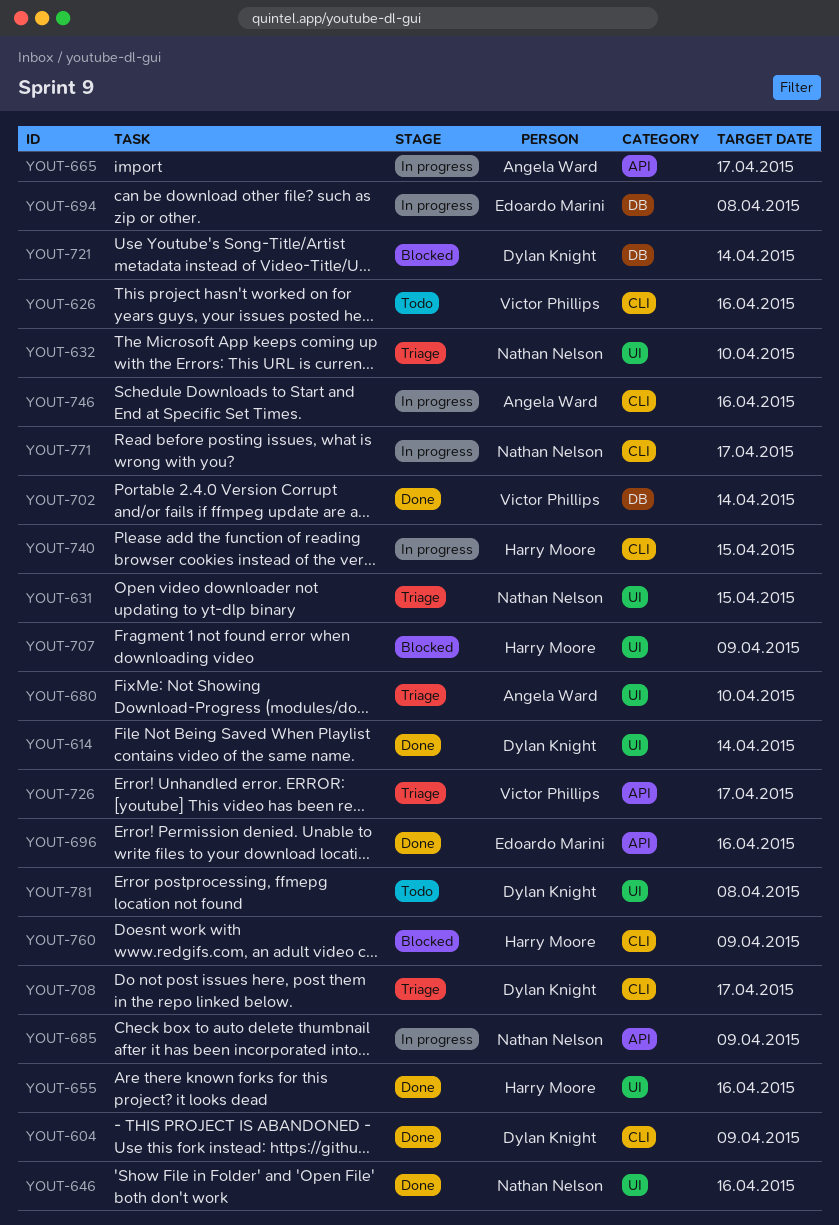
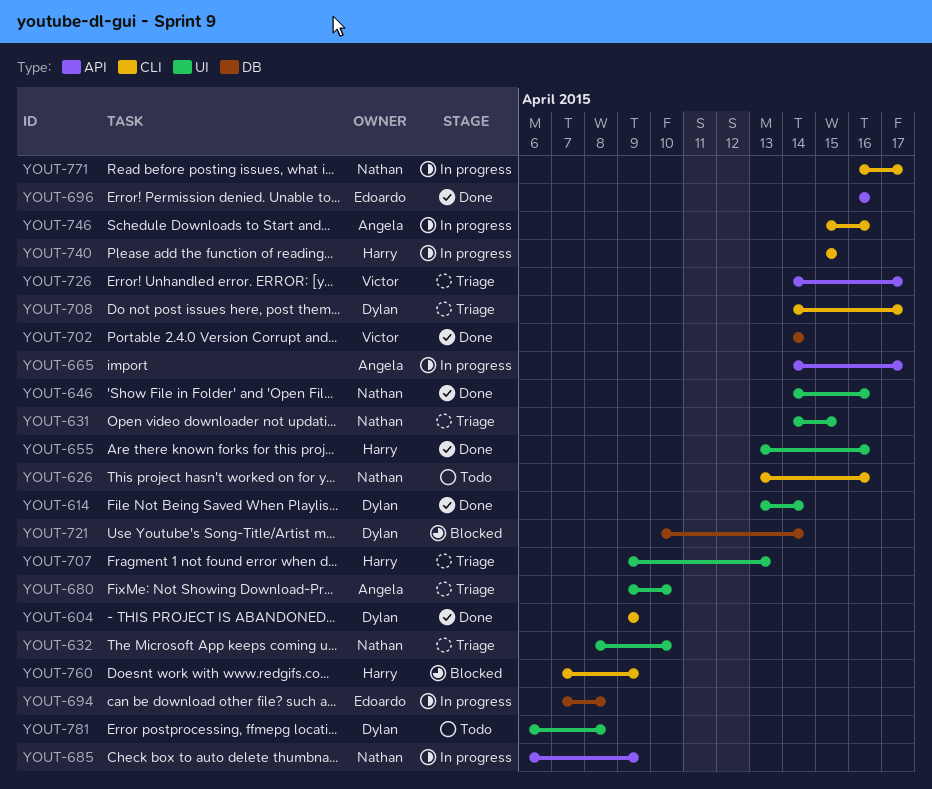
YOUT-626, owner: Victor Phillips -> Nathan Nelson
YOUT-707, status: Blocked -> Triage
YOUT-707, due: Apr 9 -> Apr 13

